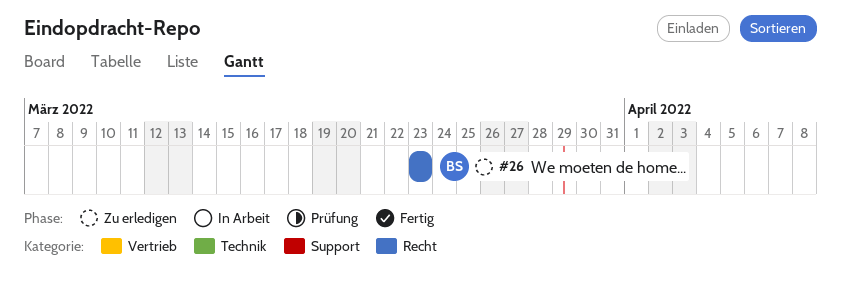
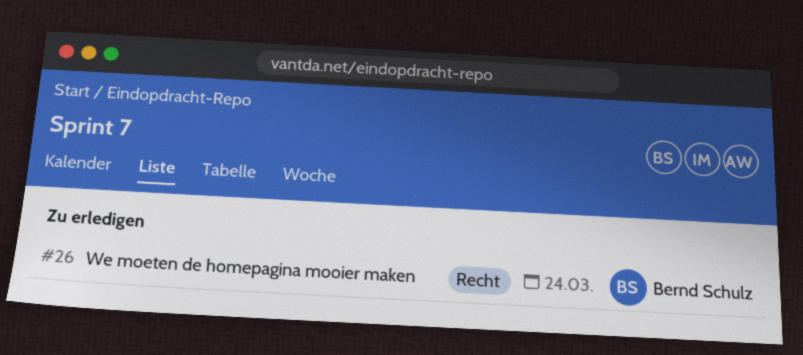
#26, due: Mar 23 -> Mar 24

